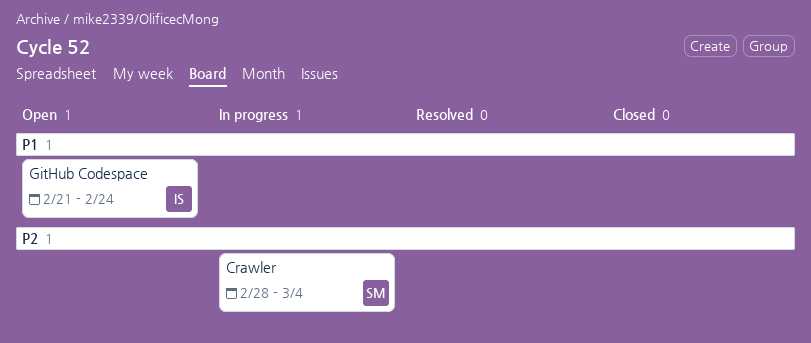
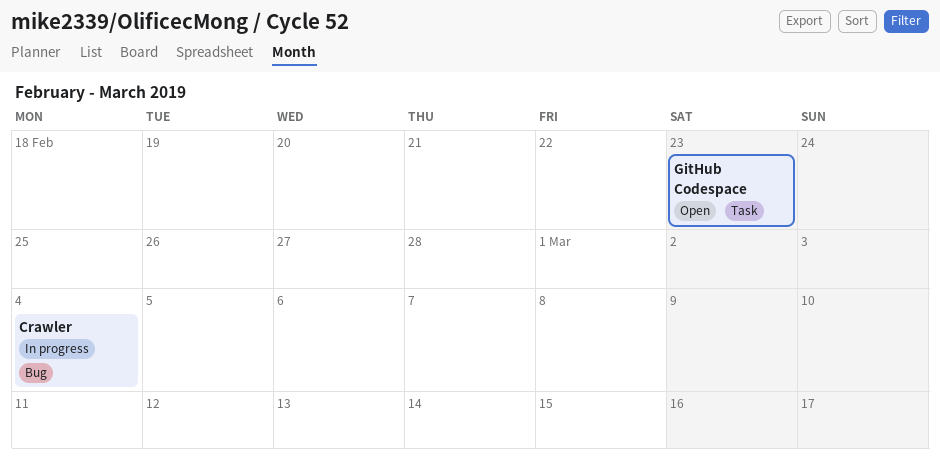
GitHub Codespace, due: Feb 24 -> Feb 23

